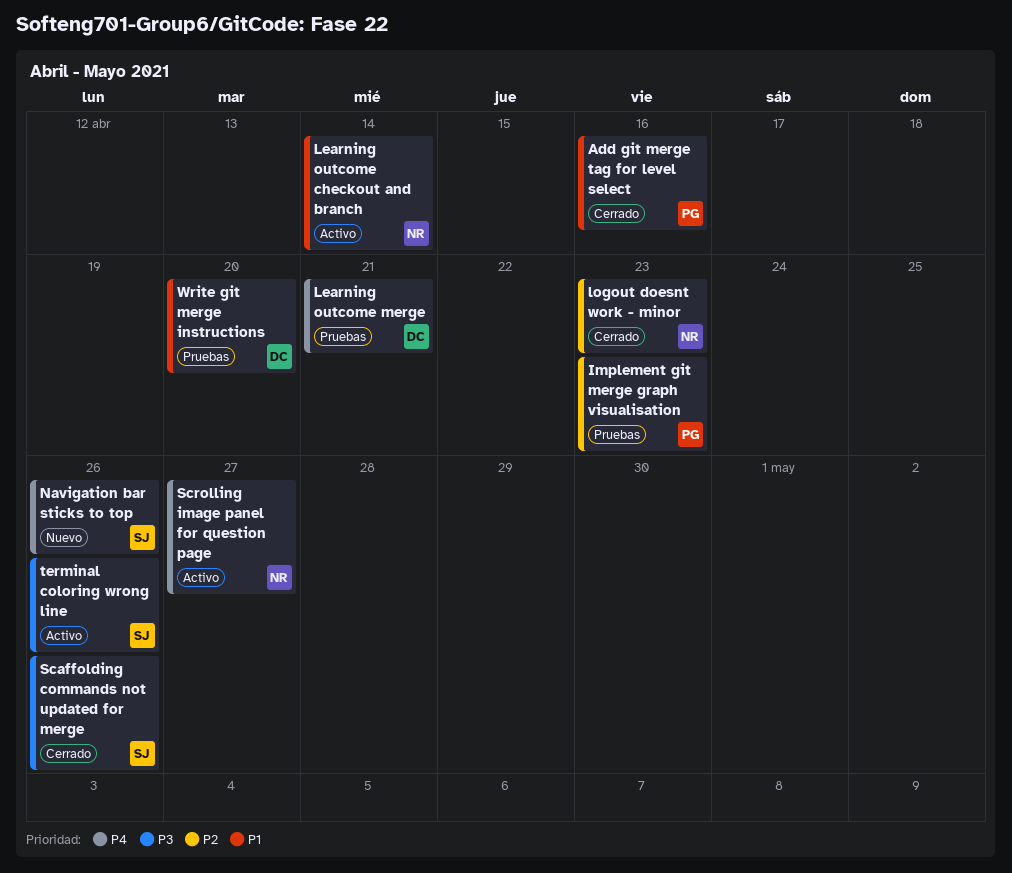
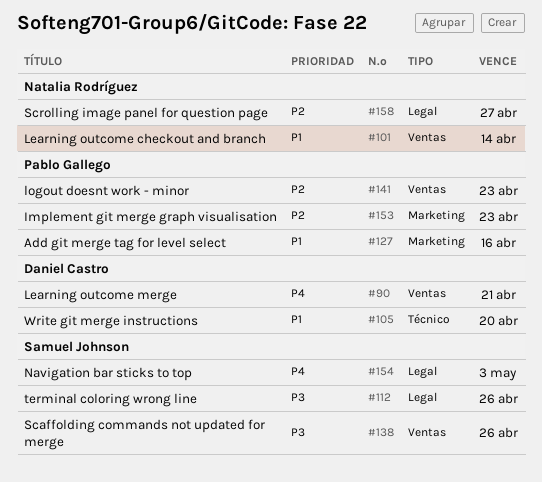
logout doesnt work - minor, owner: Natalia Rodríguez -> Pablo Gallego
Navigation bar sticks to top, due: Apr 26 -> May 3
Scrolling image panel for question page, priority: P4 -> P2

